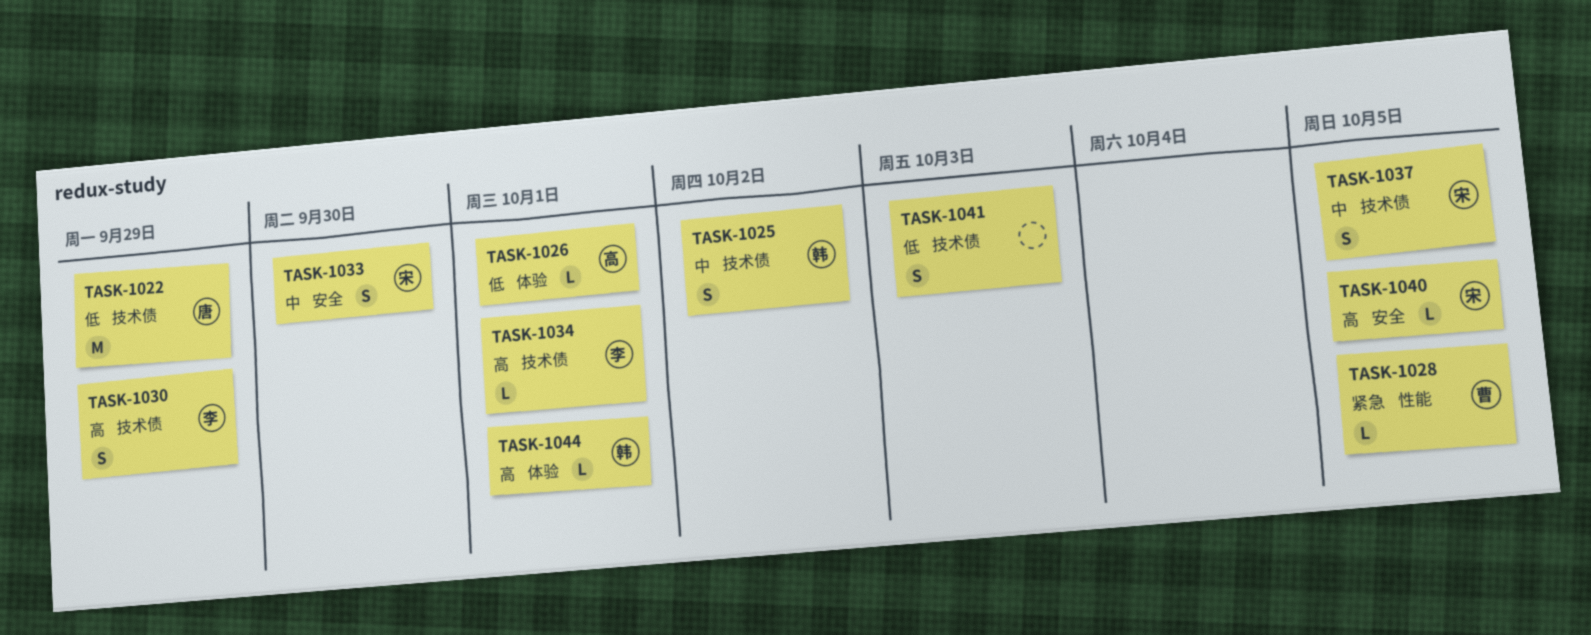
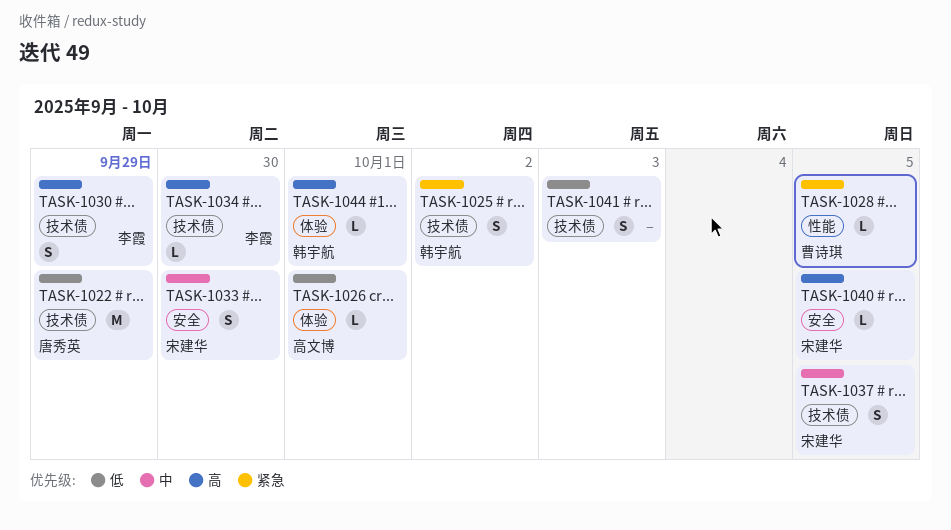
TASK-1025, priority: 中 -> 紧急
TASK-1034, due: Oct 1 -> Sep 30

